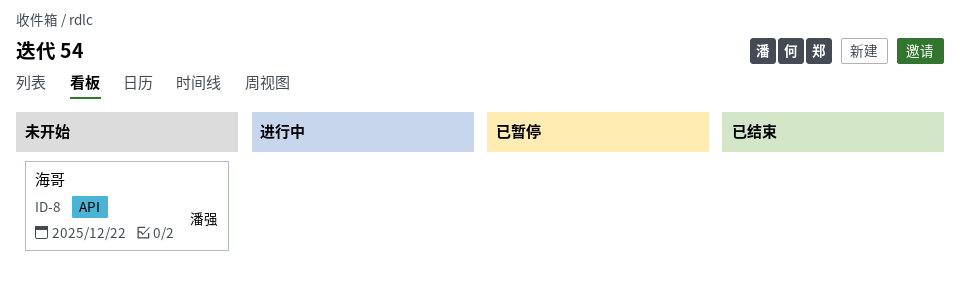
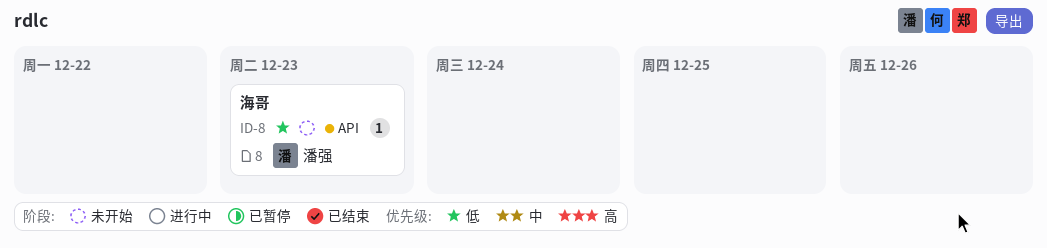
ID-8, due: Dec 22 -> Dec 23

